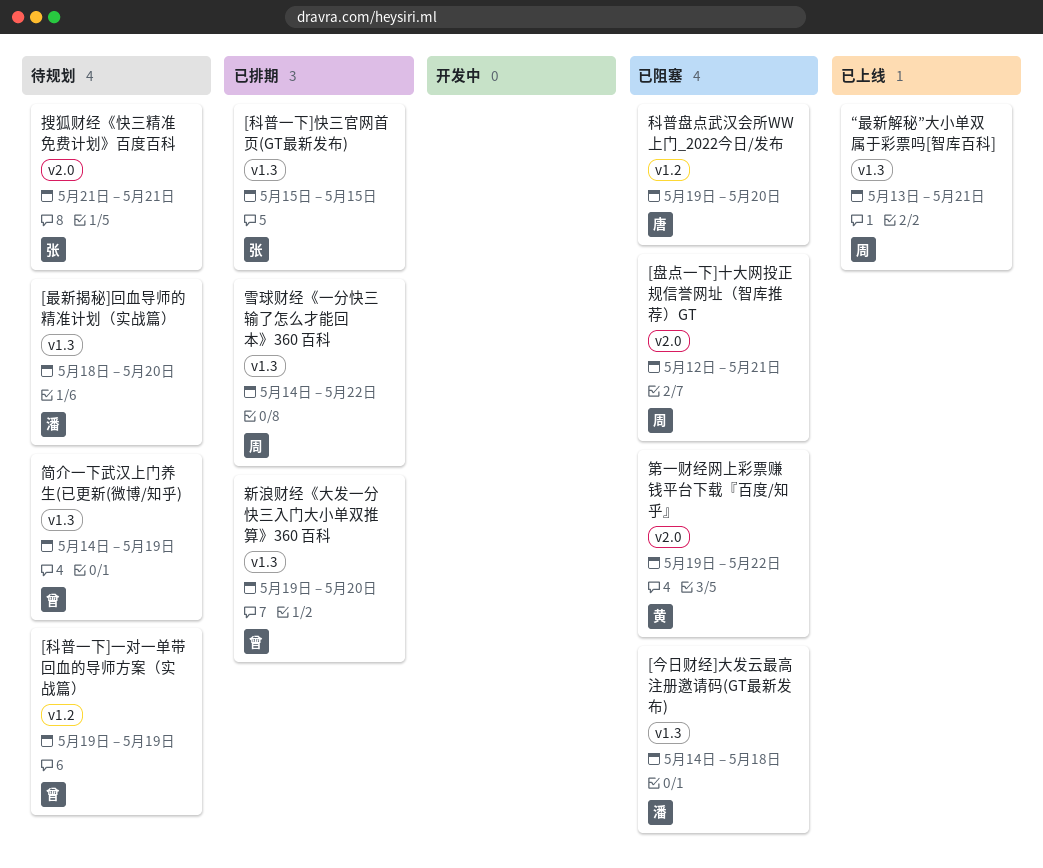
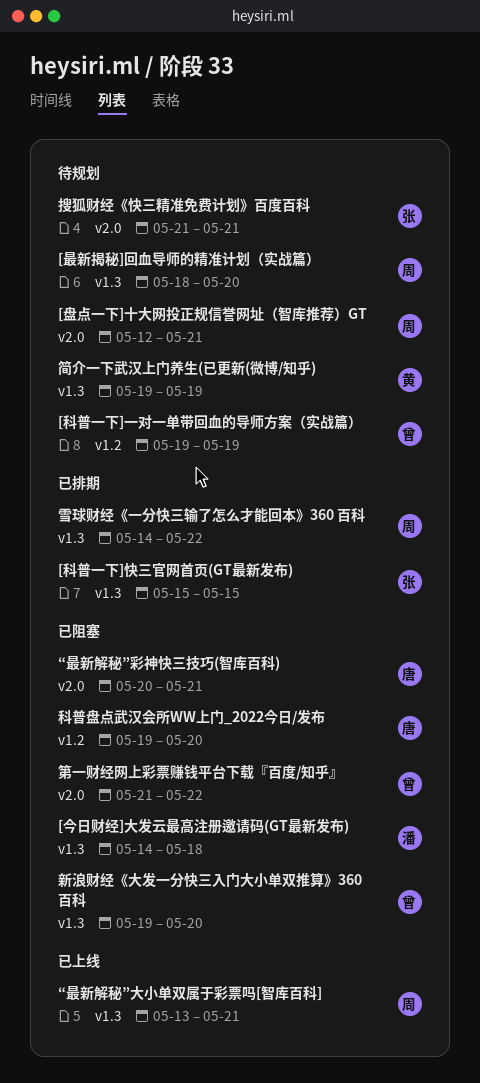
[最新揭秘]回血导师的精准计划（实战篇）, owner: 潘 -> 周
[盘点一下]十大网投正规信誉网址（智库推荐）GT, status: 已阻塞 -> 待规划
“最新解秘”彩神快三技巧(智库百科): none -> present
新浪财经《大发一分快三入门大小单双推算》360 百科, status: 已排期 -> 已阻塞
第一财经网上彩票赚钱平台下载『百度/知乎』, owner: 黄 -> 曾
第一财经网上彩票赚钱平台下载『百度/知乎』, start: May 19 -> May 21
简介一下武汉上门养生(已更新(微博/知乎), owner: 曾 -> 黄
简介一下武汉上门养生(已更新(微博/知乎), start: May 14 -> May 19

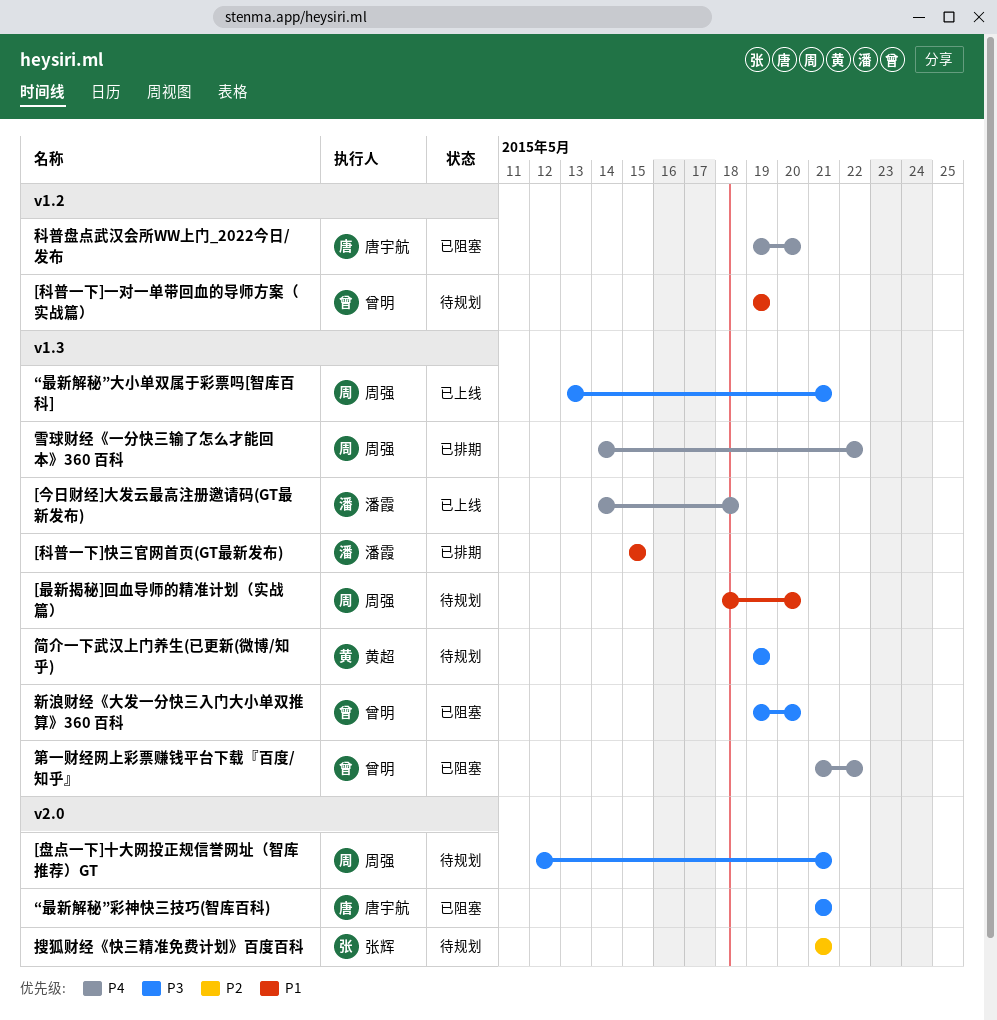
[今日财经]大发云最高注册邀请码(GT最新发布), status: 已阻塞 -> 已上线
[科普一下]快三官网首页(GT最新发布), owner: 张辉 -> 潘霞
“最新解秘”彩神快三技巧(智库百科), start: May 20 -> May 21
第一财经网上彩票赚钱平台下载『百度/知乎』, label: v2.0 -> v1.3

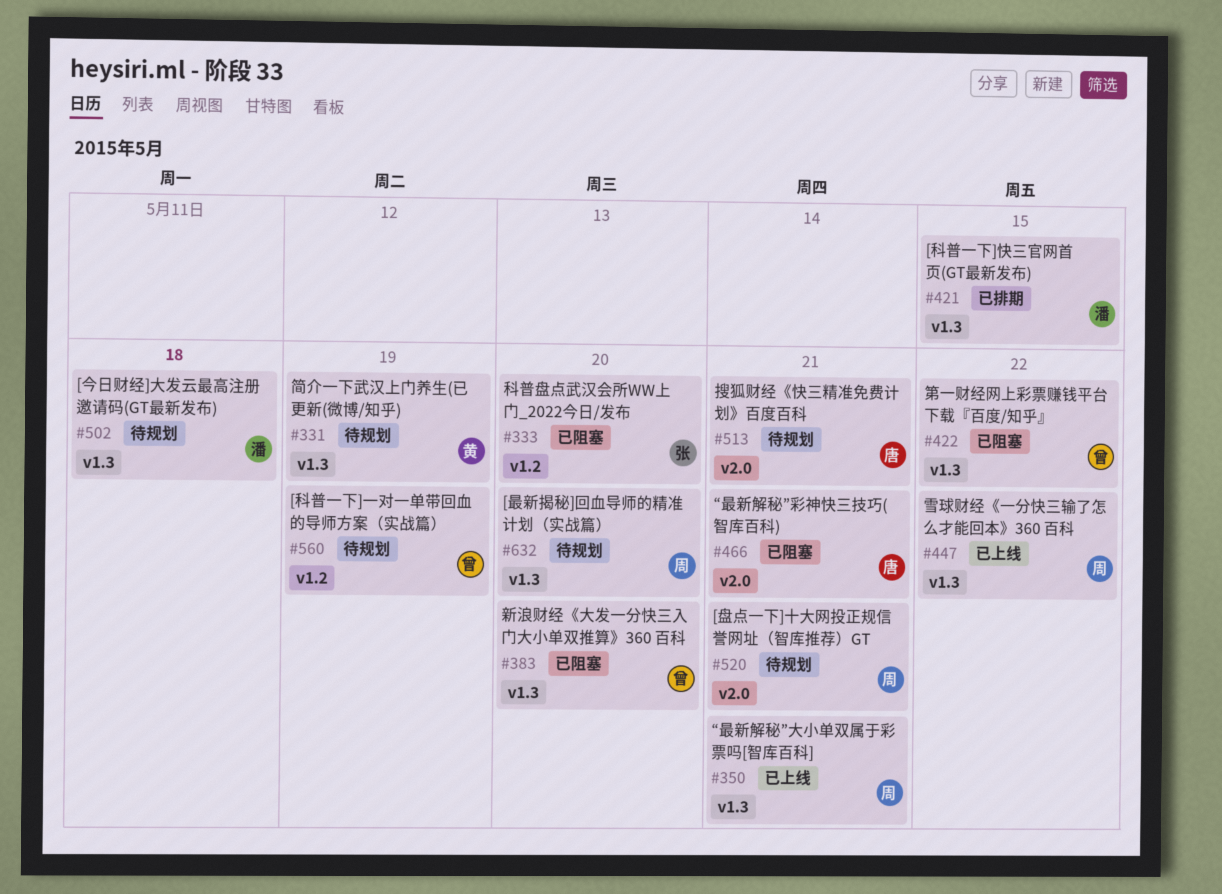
[今日财经]大发云最高注册邀请码(GT最新发布), status: 已上线 -> 待规划
搜狐财经《快三精准免费计划》百度百科, owner: 张辉 -> 唐宇航
科普盘点武汉会所WW上门_2022今日/发布, owner: 唐宇航 -> 张辉
雪球财经《一分快三输了怎么才能回本》360 百科, status: 已排期 -> 已上线

